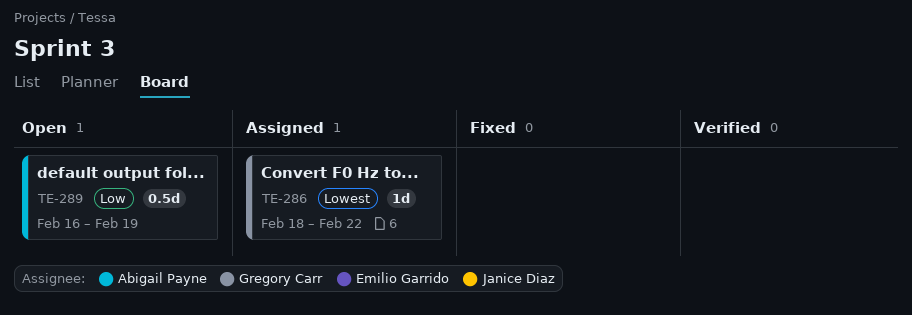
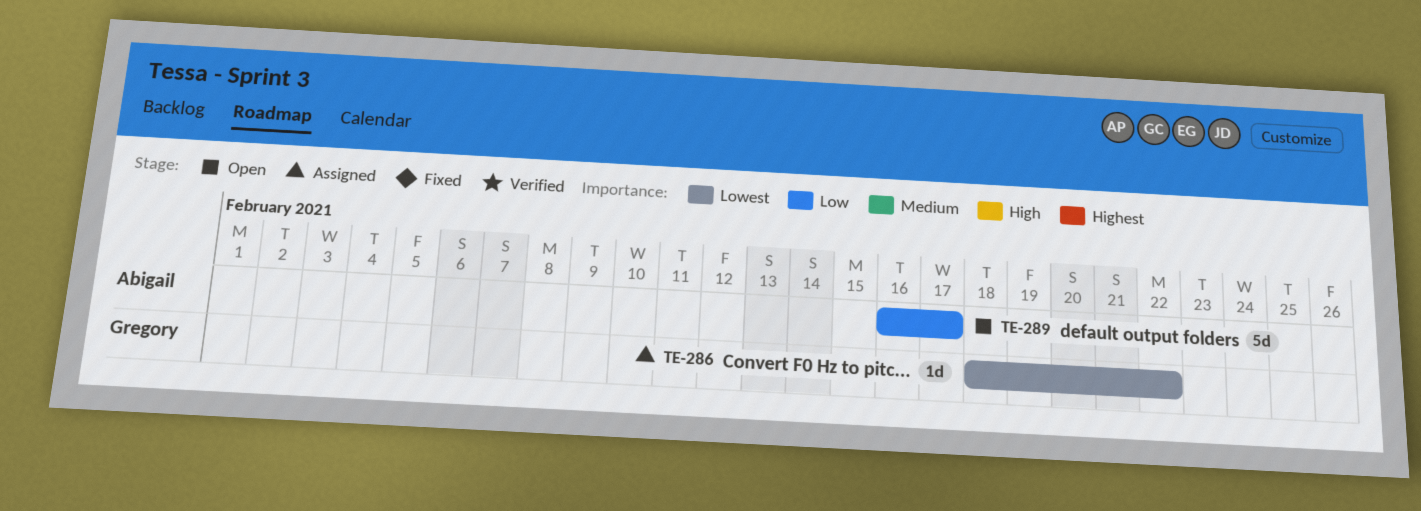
TE-289, estimate: 0.5d -> 5d
TE-289, due: Feb 19 -> Feb 17

